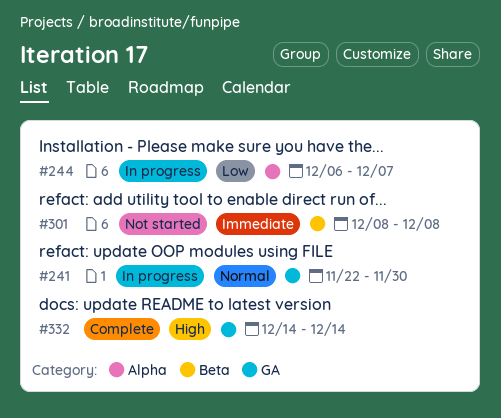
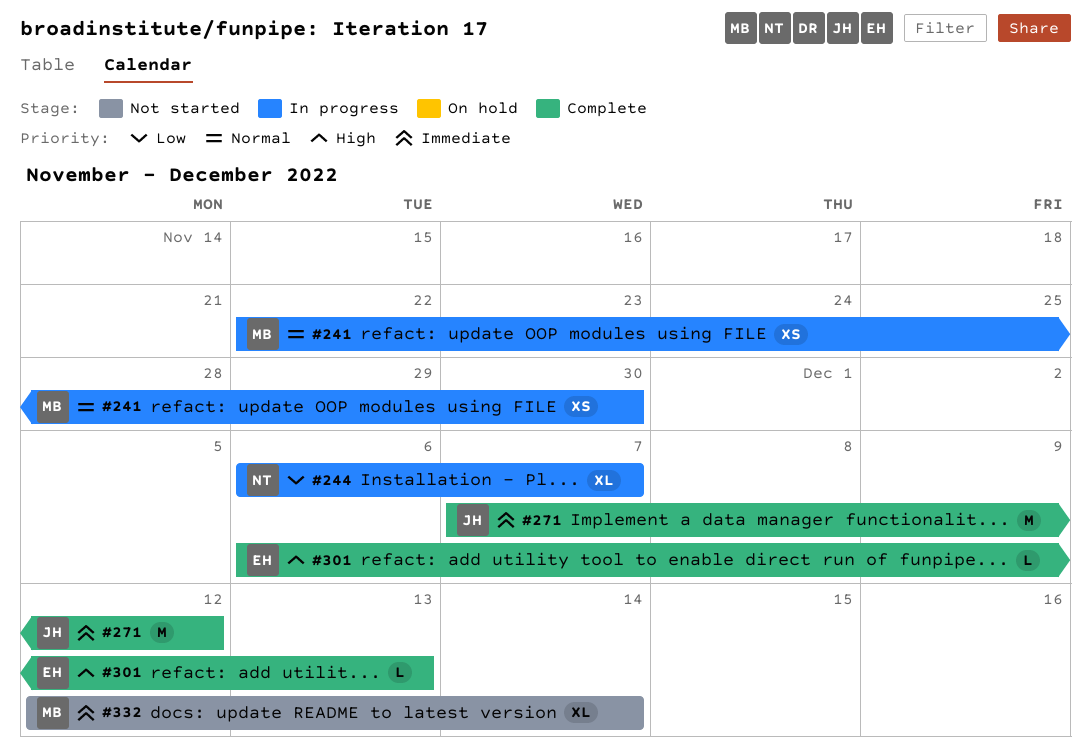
#271: none -> present
#301, status: Not started -> Complete
#301, priority: Immediate -> High
#301, start: Dec 8 -> Dec 6
#301, due: Dec 8 -> Dec 13
#332, status: Complete -> Not started
#332, priority: High -> Immediate
#332, start: Dec 14 -> Dec 12

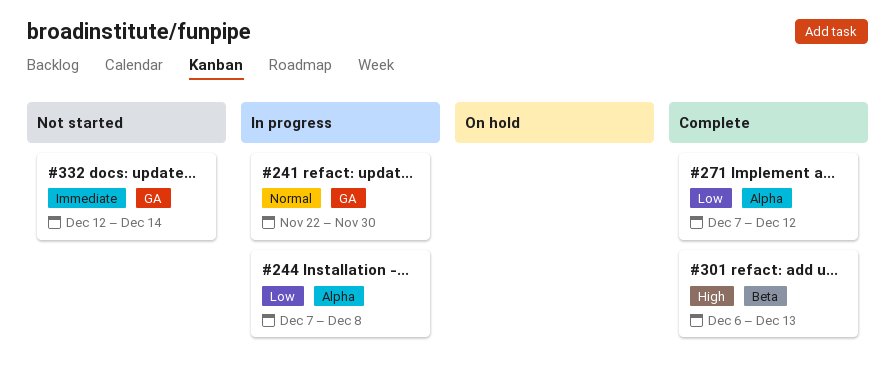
#244, start: Dec 6 -> Dec 7
#244, due: Dec 7 -> Dec 8
#271, priority: Immediate -> Low

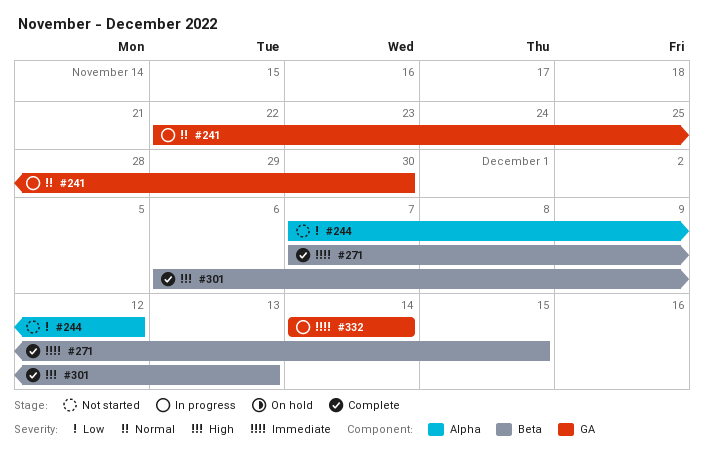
#244, status: In progress -> Not started
#244, due: Dec 8 -> Dec 12
#271, priority: Low -> Immediate
#271, label: Alpha -> Beta
#271, due: Dec 12 -> Dec 15
#332, status: Not started -> In progress
#332, start: Dec 12 -> Dec 14

